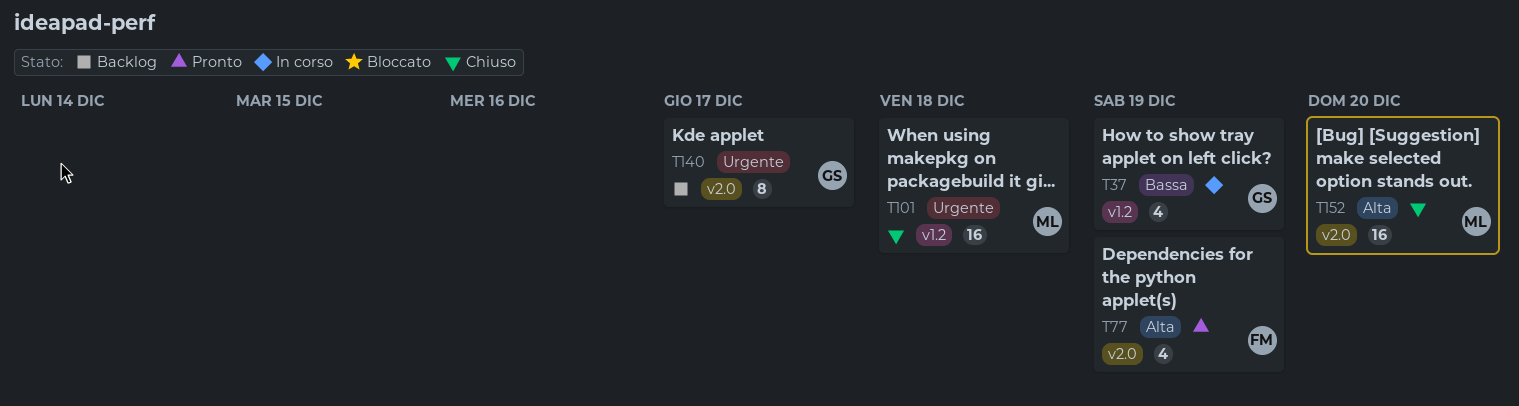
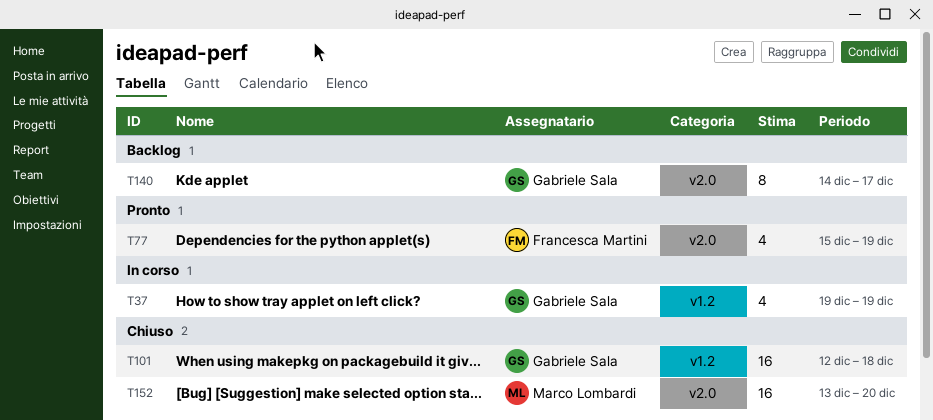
T101, owner: Marco Lombardi -> Gabriele Sala

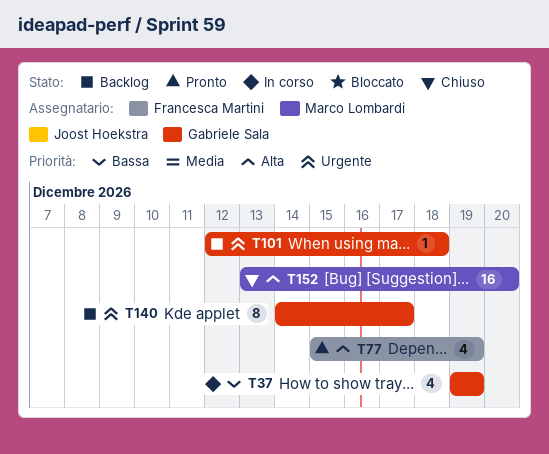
T101, status: Chiuso -> Backlog
T101, estimate: 16 -> 1

